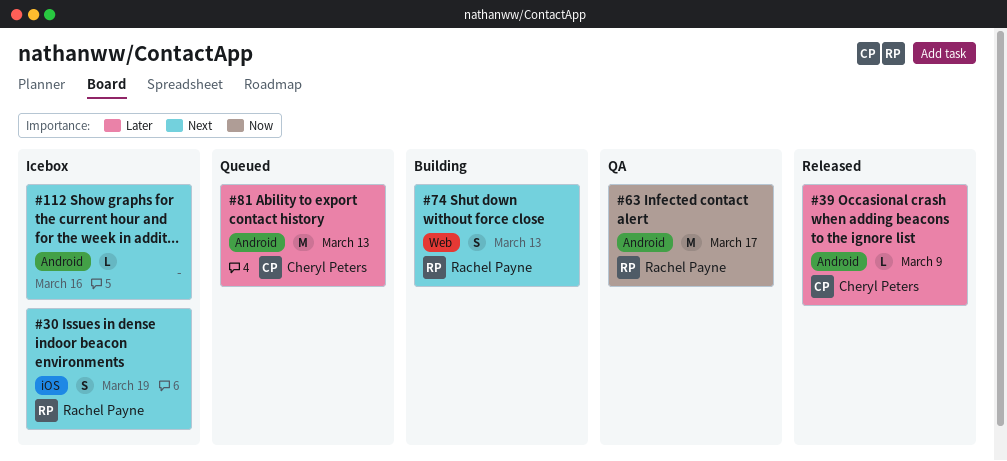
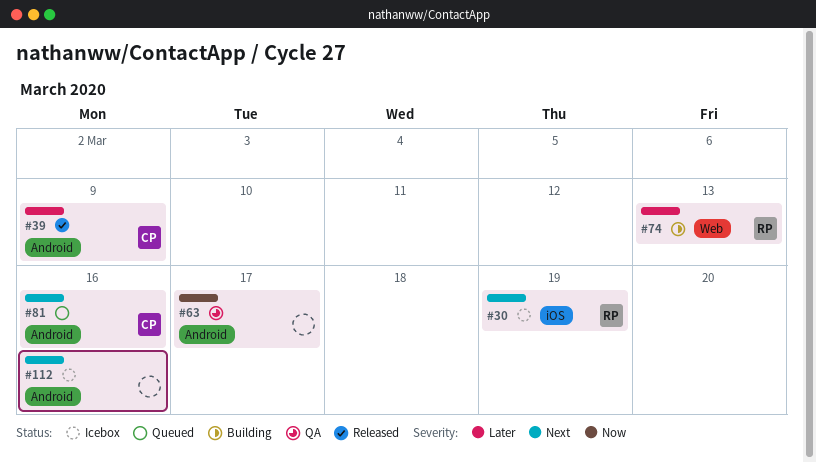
#63, owner: Rachel Payne -> none
#74, priority: Next -> Later
#81, priority: Later -> Next
#81, due: Mar 13 -> Mar 16

